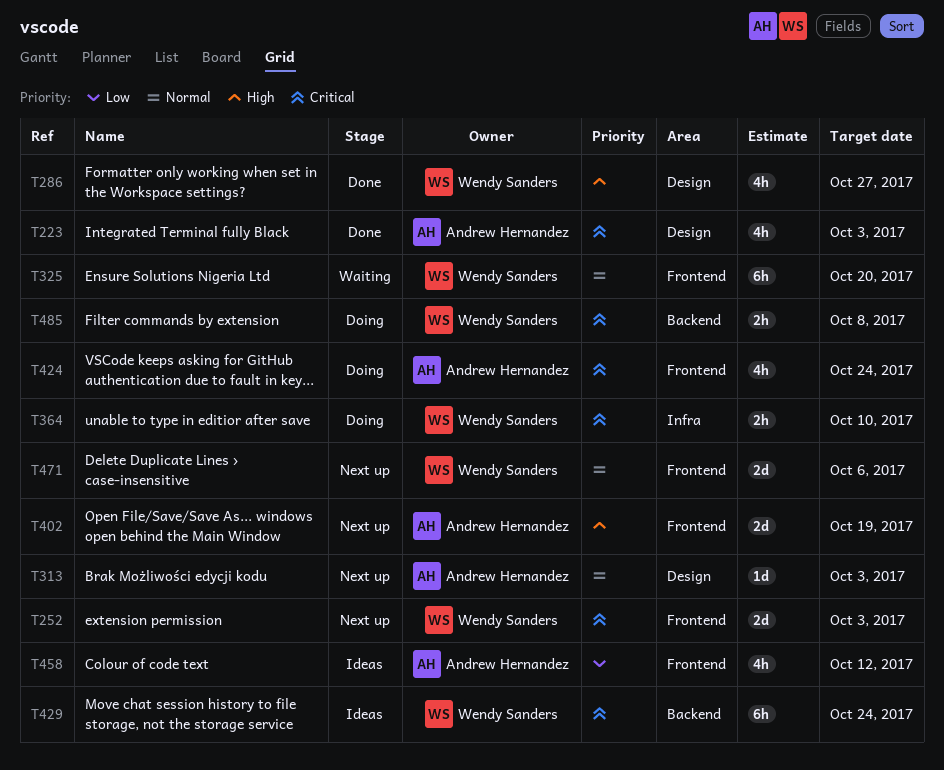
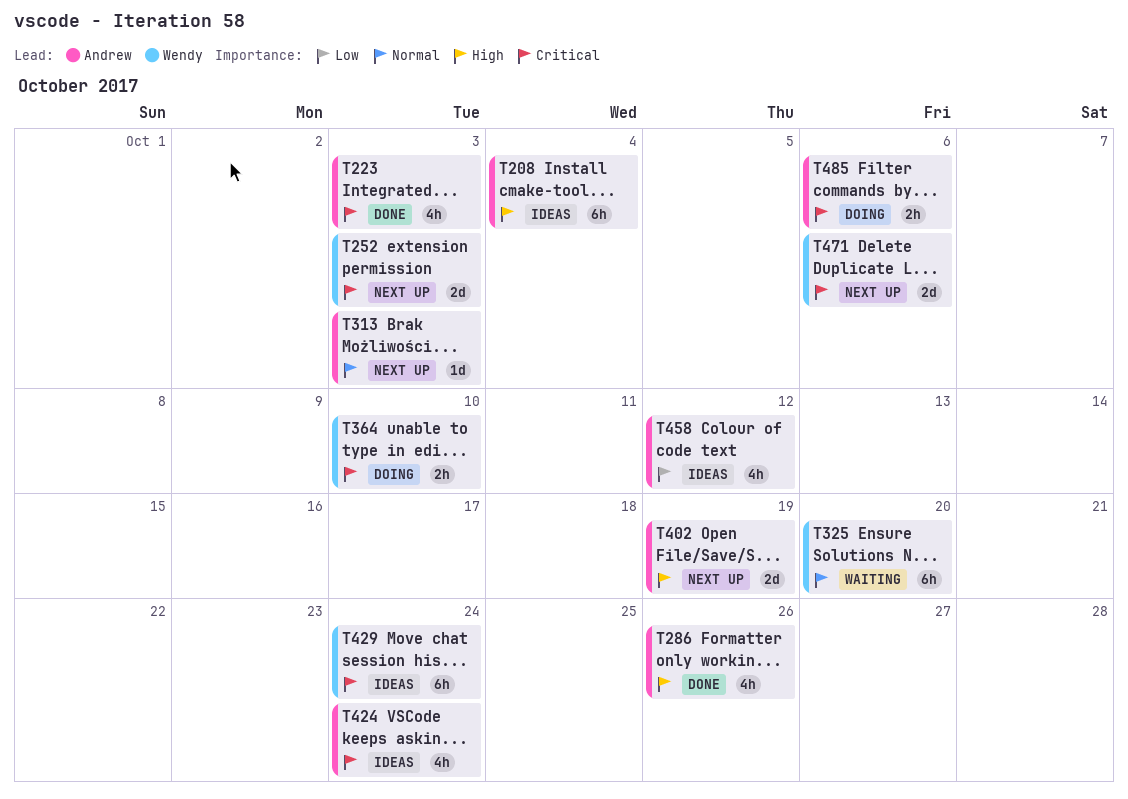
T208: none -> present
T286, owner: Wendy Sanders -> Andrew Hernandez
T286, due: Oct 27 -> Oct 26
T424, status: Doing -> Ideas
T471, priority: Normal -> Critical
T485, owner: Wendy Sanders -> Andrew Hernandez
T485, due: Oct 8 -> Oct 6

